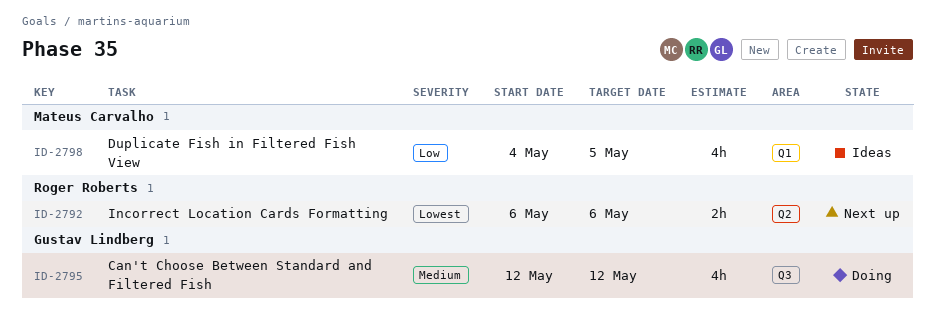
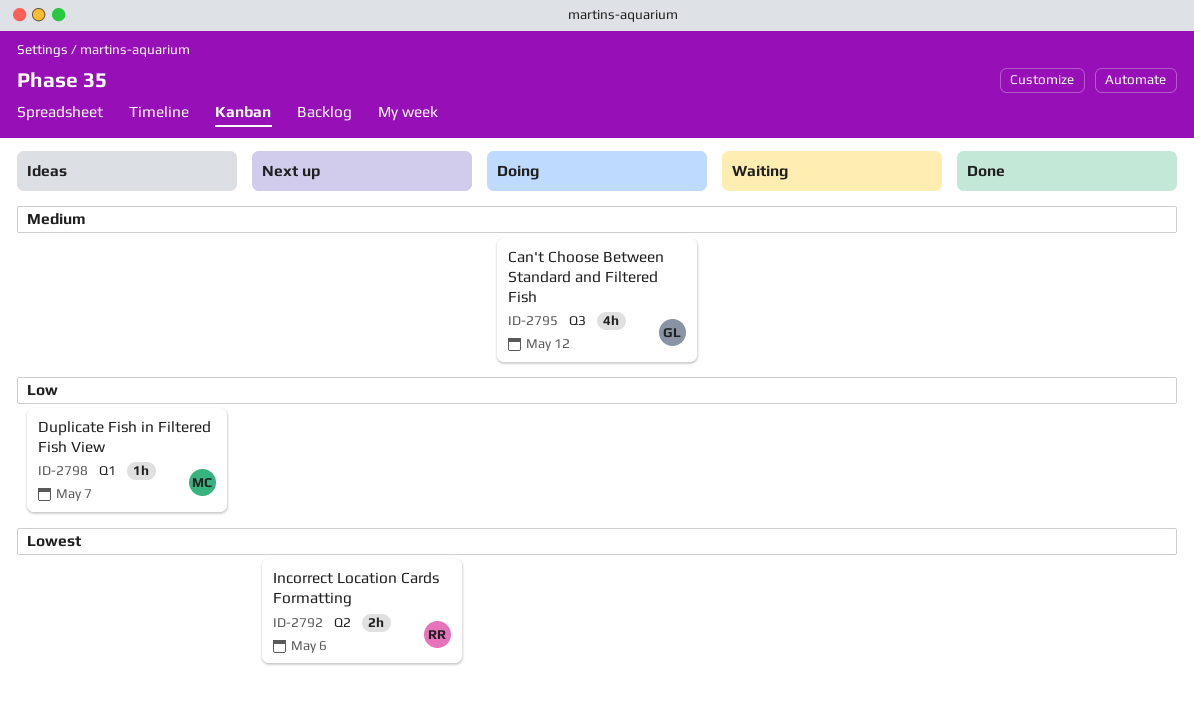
ID-2798, estimate: 4h -> 1h
ID-2798, due: May 5 -> May 7

